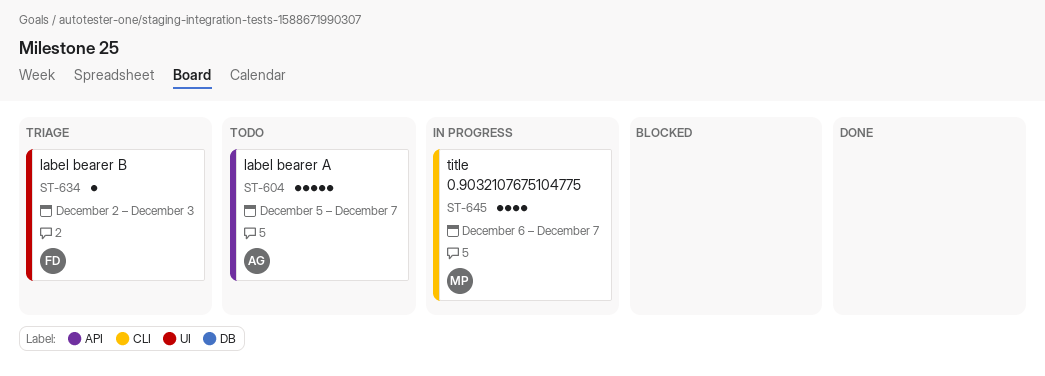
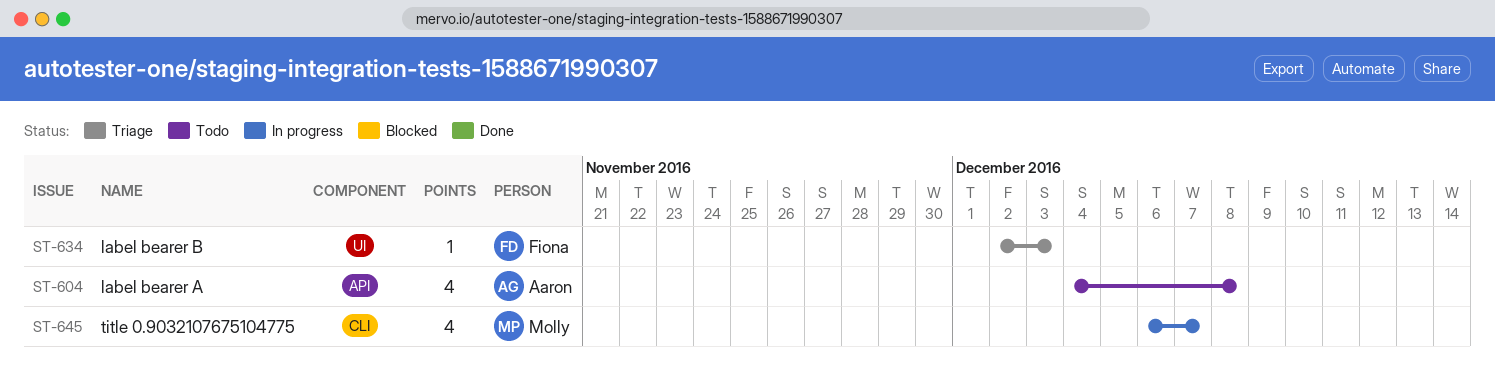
ST-604, estimate: 5 -> 4
ST-604, start: Dec 5 -> Dec 4
ST-604, due: Dec 7 -> Dec 8

